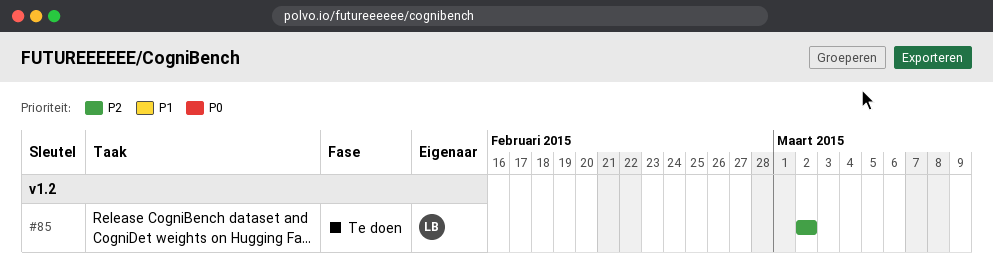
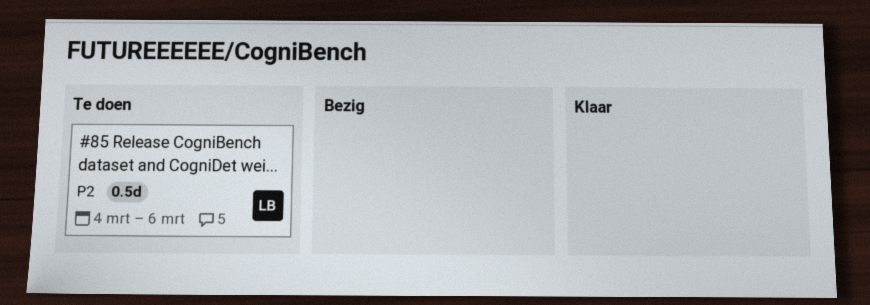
#85, start: Mar 2 -> Mar 4
#85, due: Mar 2 -> Mar 6

